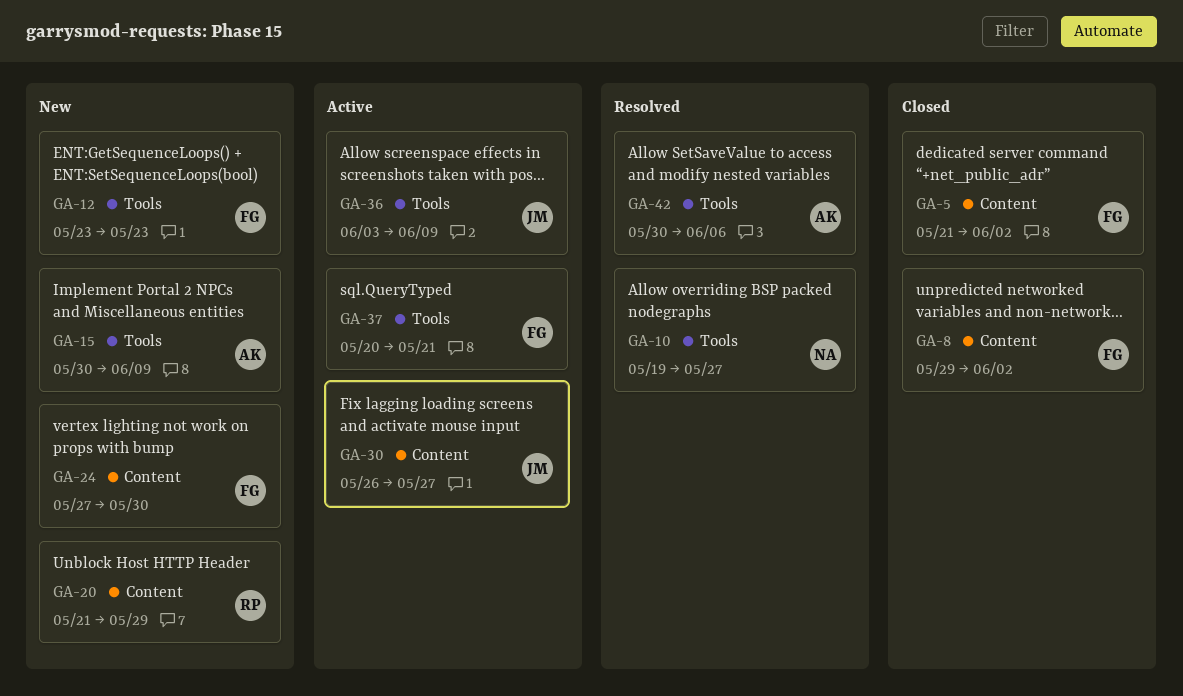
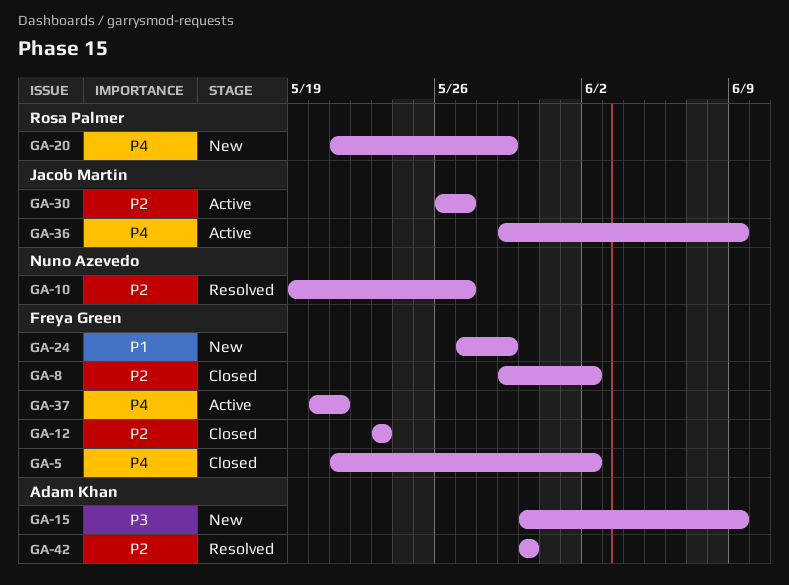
GA-12, status: New -> Closed
GA-24, due: May 30 -> May 29
GA-36, start: Jun 3 -> May 29
GA-42, due: Jun 6 -> May 30

